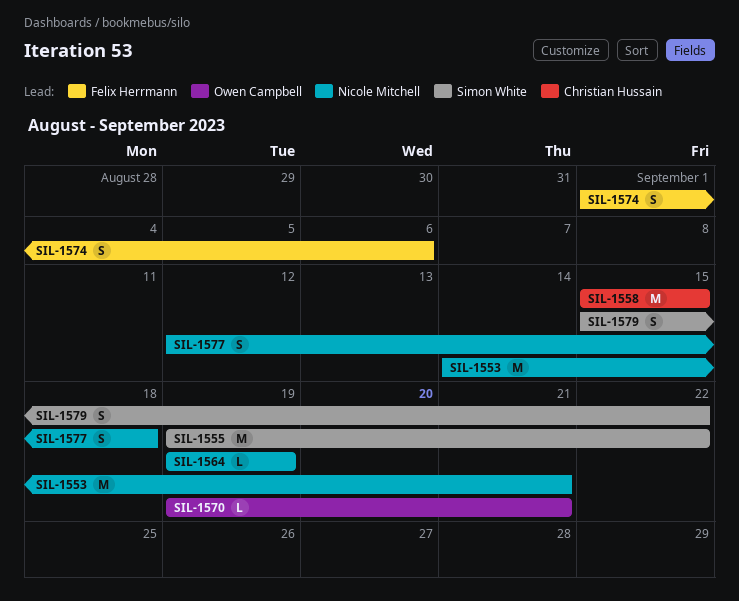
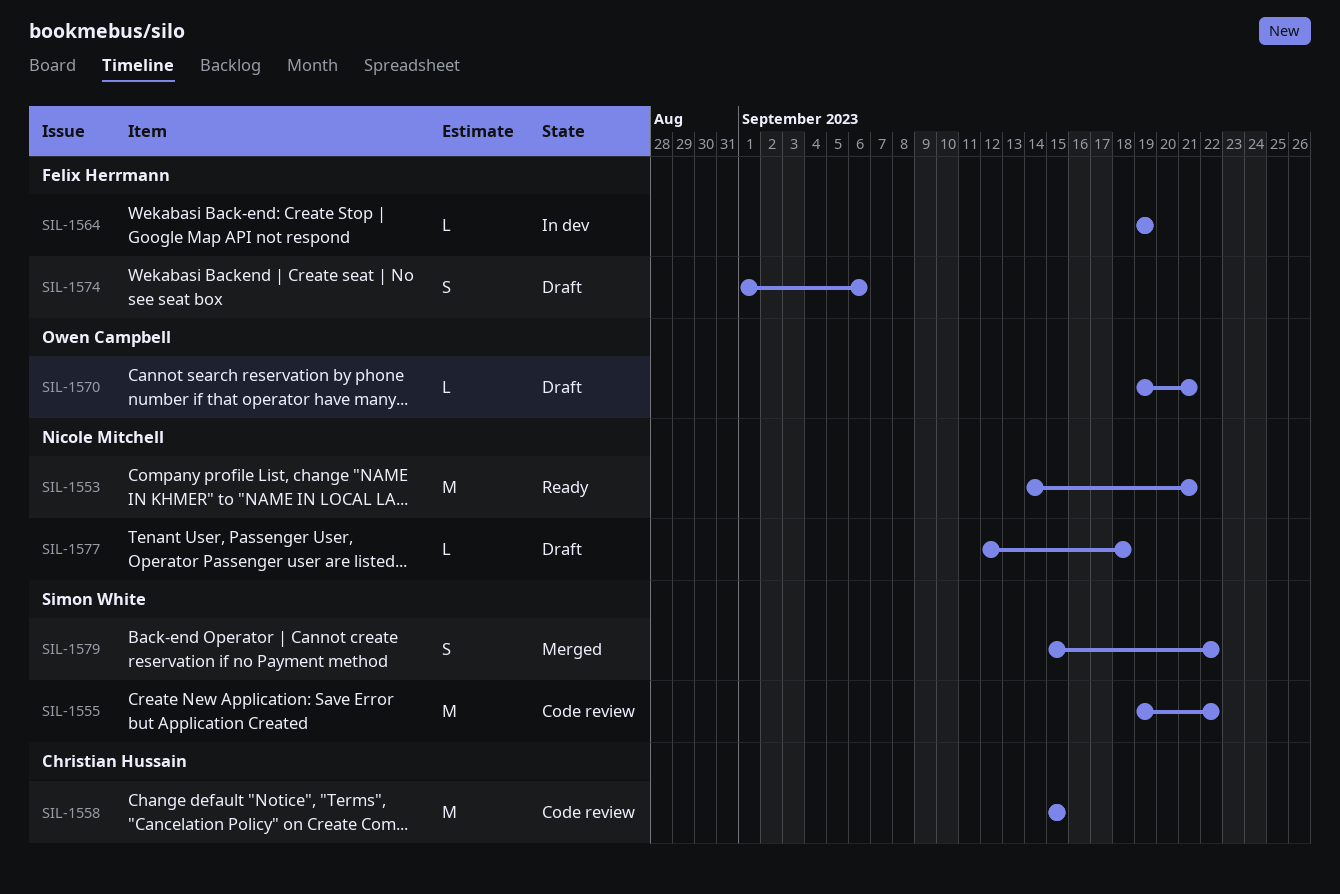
SIL-1564, owner: Nicole Mitchell -> Felix Herrmann
SIL-1577, estimate: S -> L

